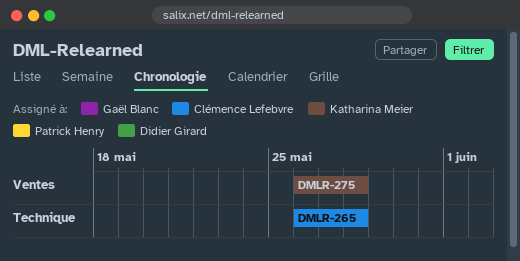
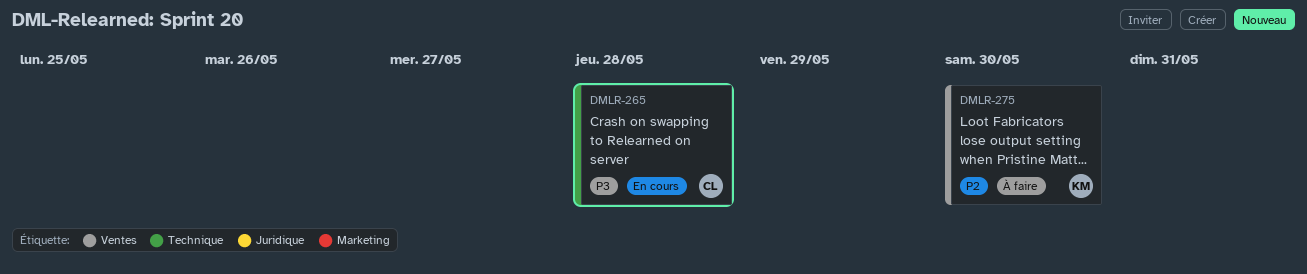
DMLR-275, due: May 28 -> May 30

